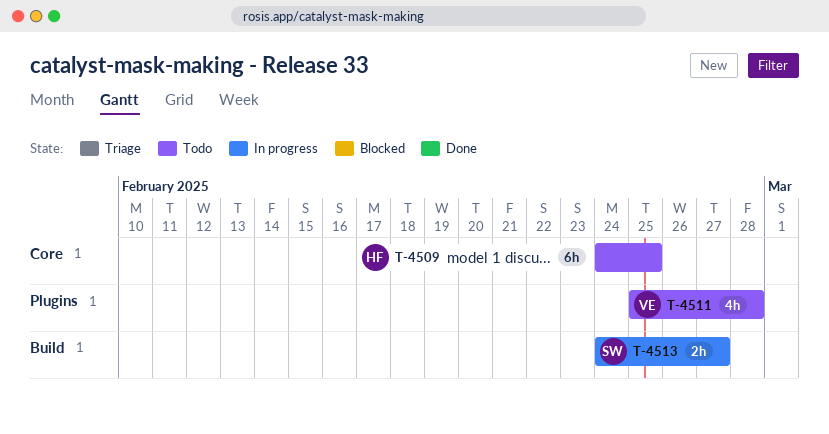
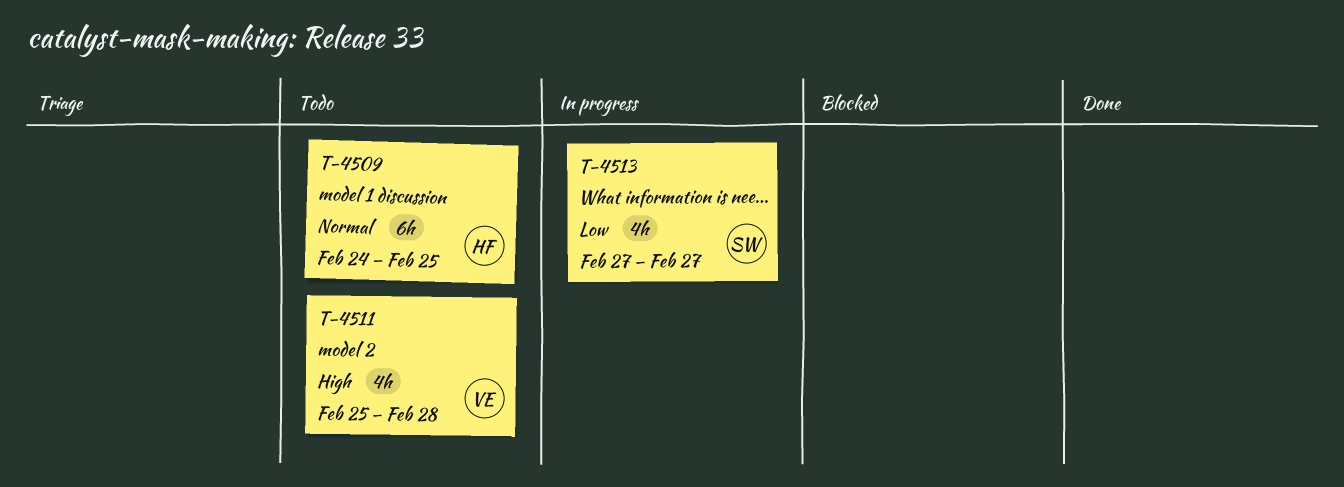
T-4513, estimate: 2h -> 4h
T-4513, start: Feb 24 -> Feb 27

